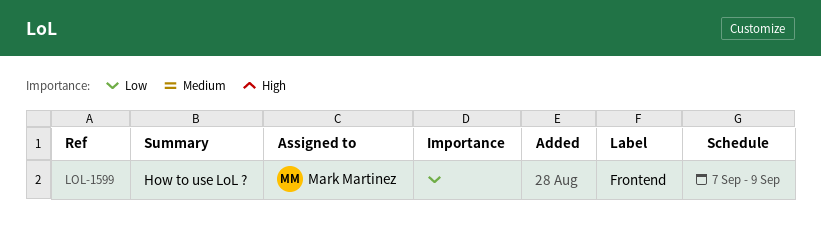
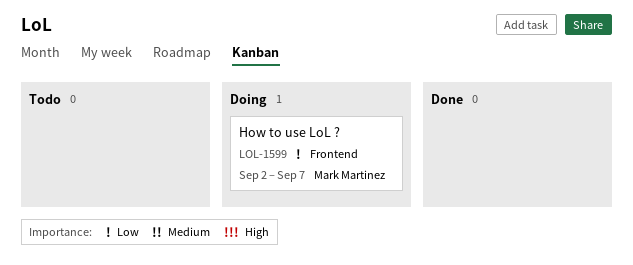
LOL-1599, start: Sep 7 -> Sep 2
LOL-1599, due: Sep 9 -> Sep 7

